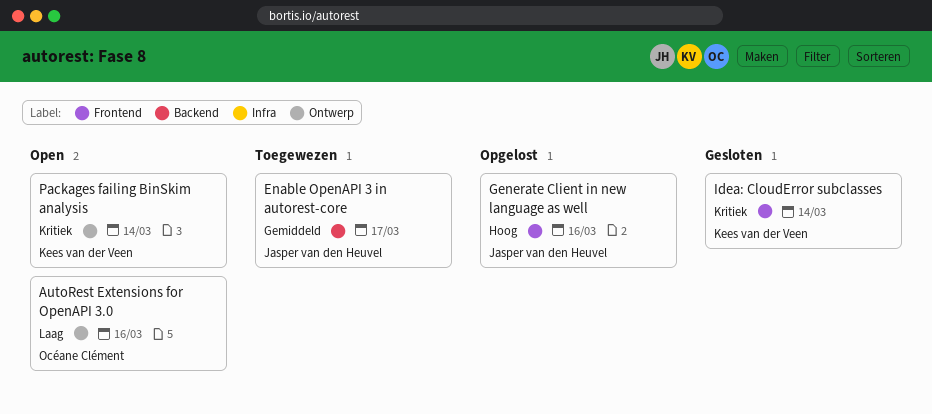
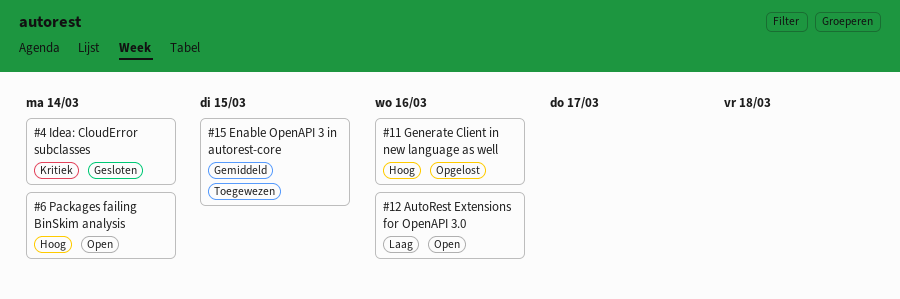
Enable OpenAPI 3 in autorest-core, due: Mar 17 -> Mar 15
Packages failing BinSkim analysis, priority: Kritiek -> Hoog

